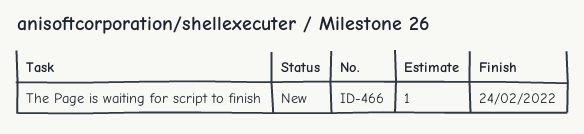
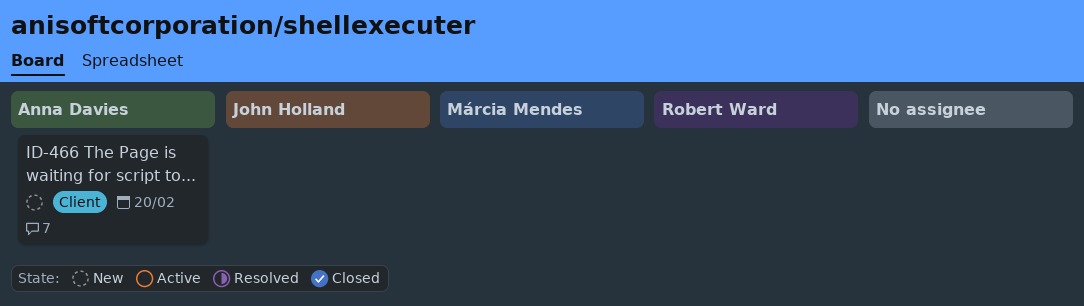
ID-466, due: Feb 24 -> Feb 20

